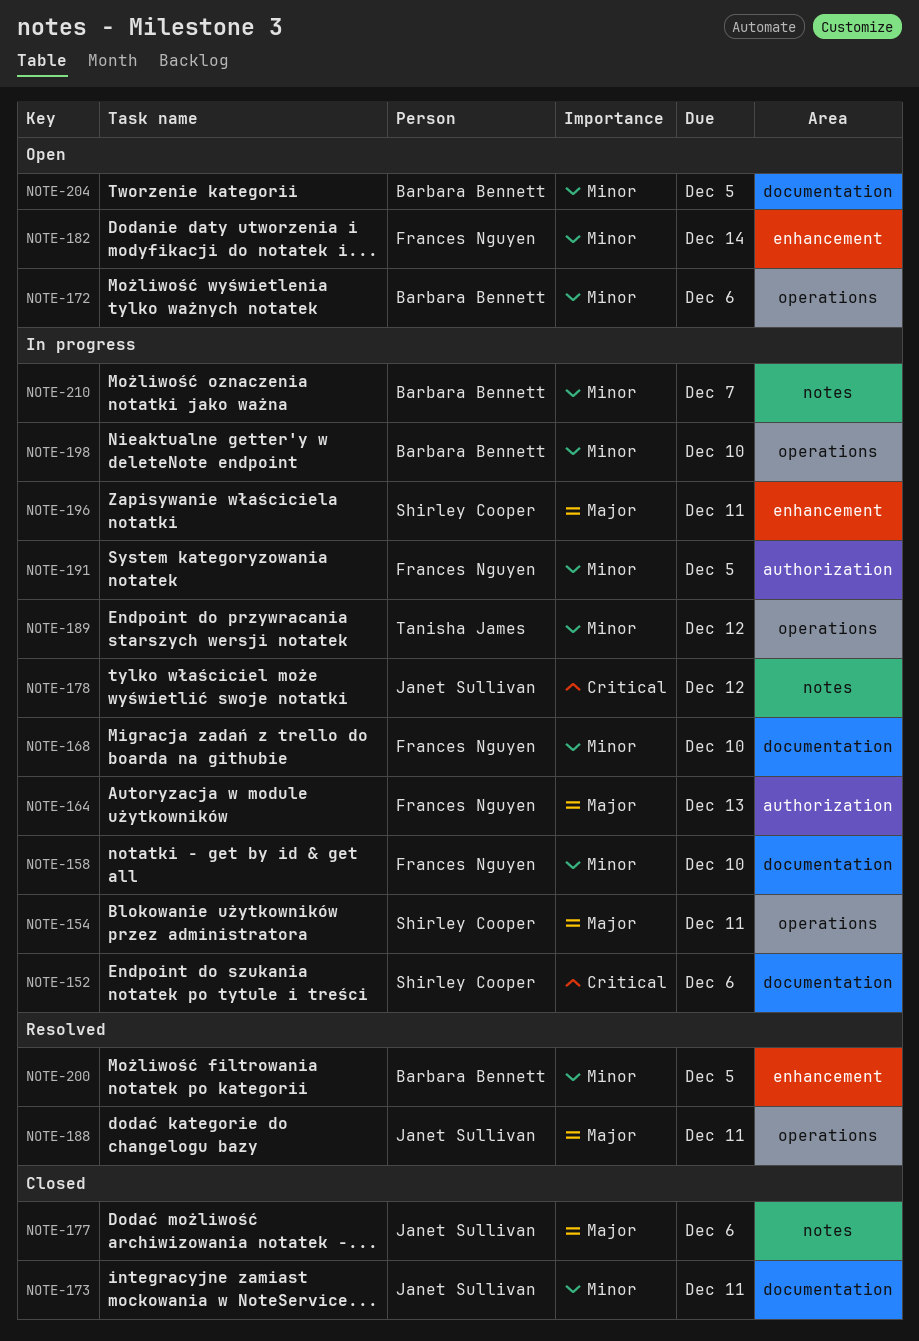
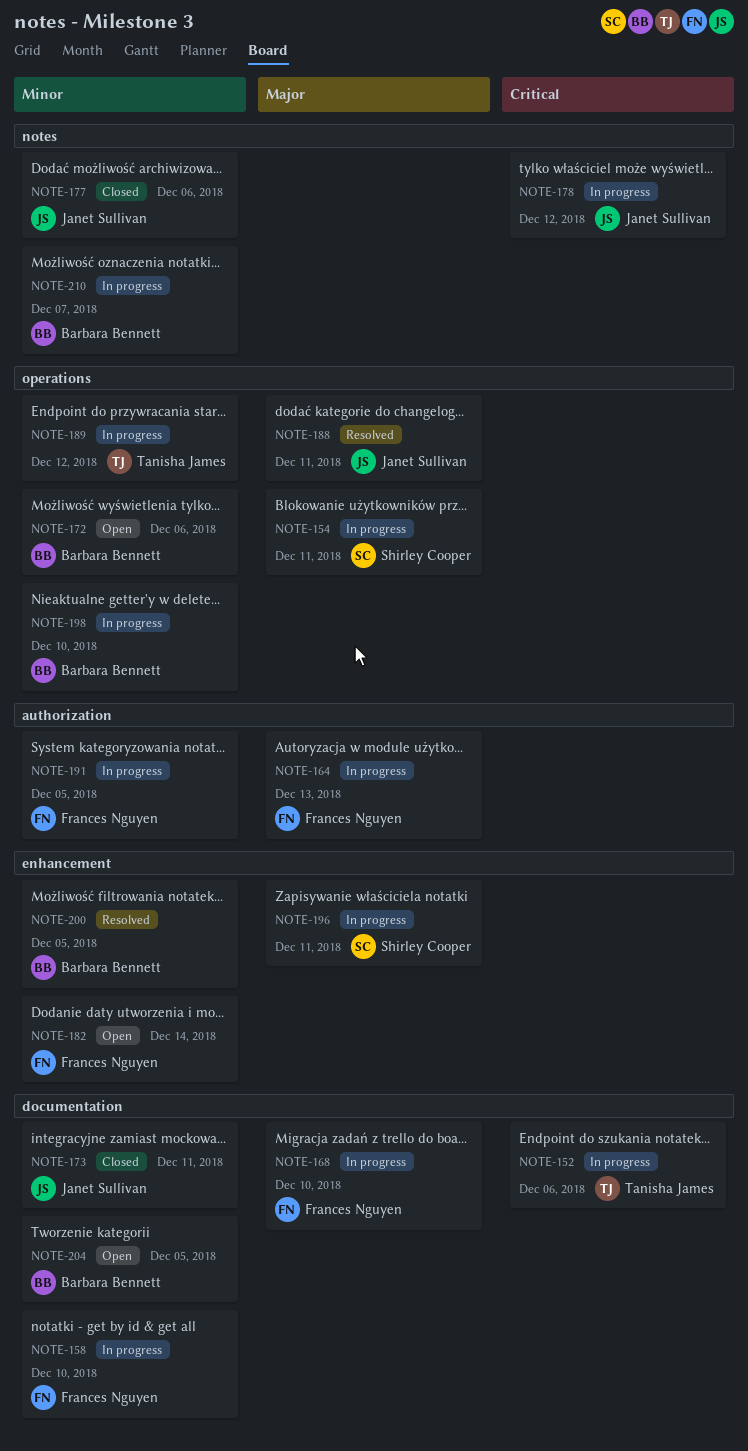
NOTE-152, owner: Shirley Cooper -> Tanisha James
NOTE-168, priority: Minor -> Major
NOTE-177, priority: Major -> Minor

